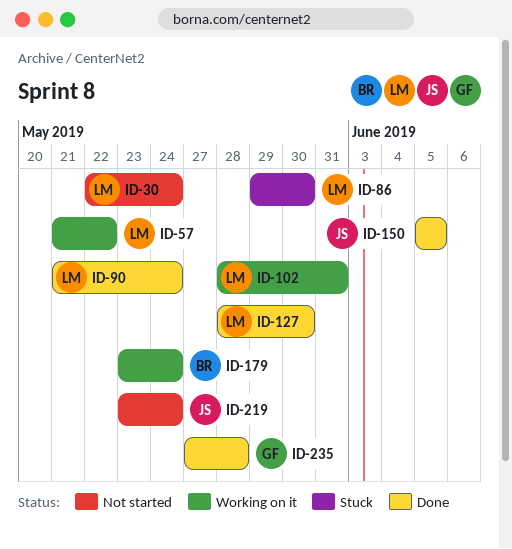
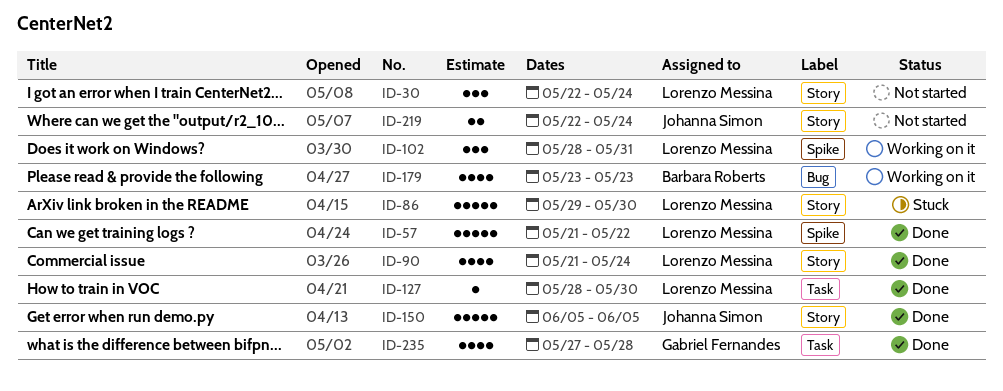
ID-57, status: Working on it -> Done
ID-179, due: May 24 -> May 23
ID-219, start: May 23 -> May 22

